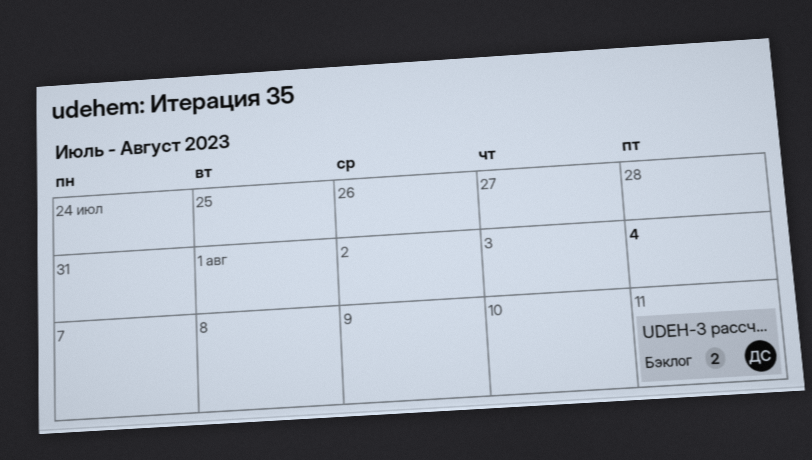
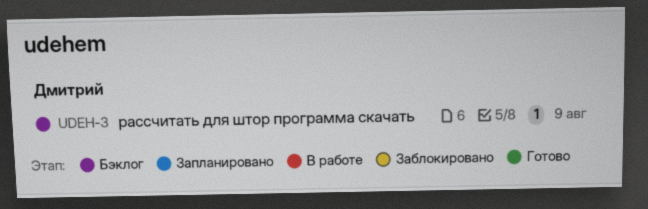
UDEH-3, estimate: 2 -> 1
UDEH-3, due: Aug 11 -> Aug 9

